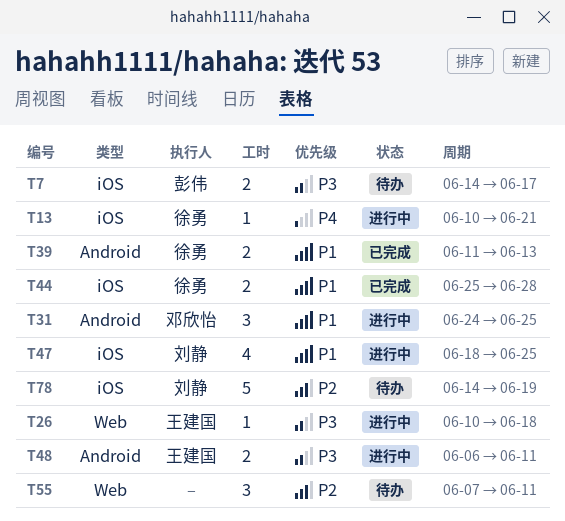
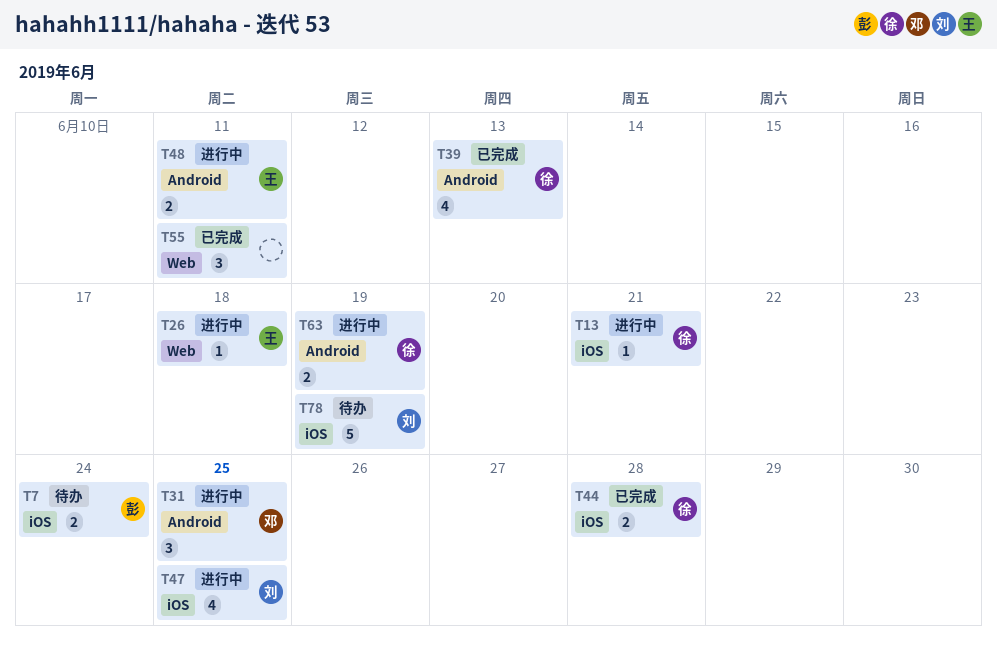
T7, due: Jun 17 -> Jun 24
T39, estimate: 2 -> 4
T55, status: 待办 -> 已完成
T63: none -> present

